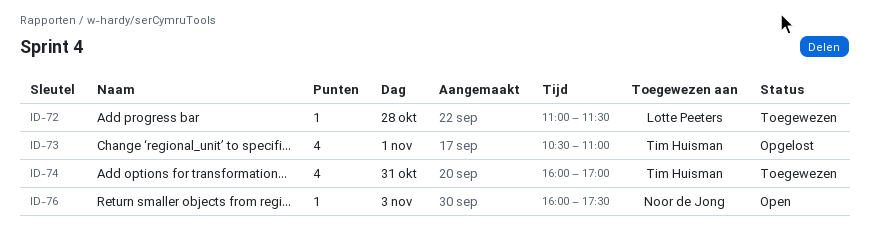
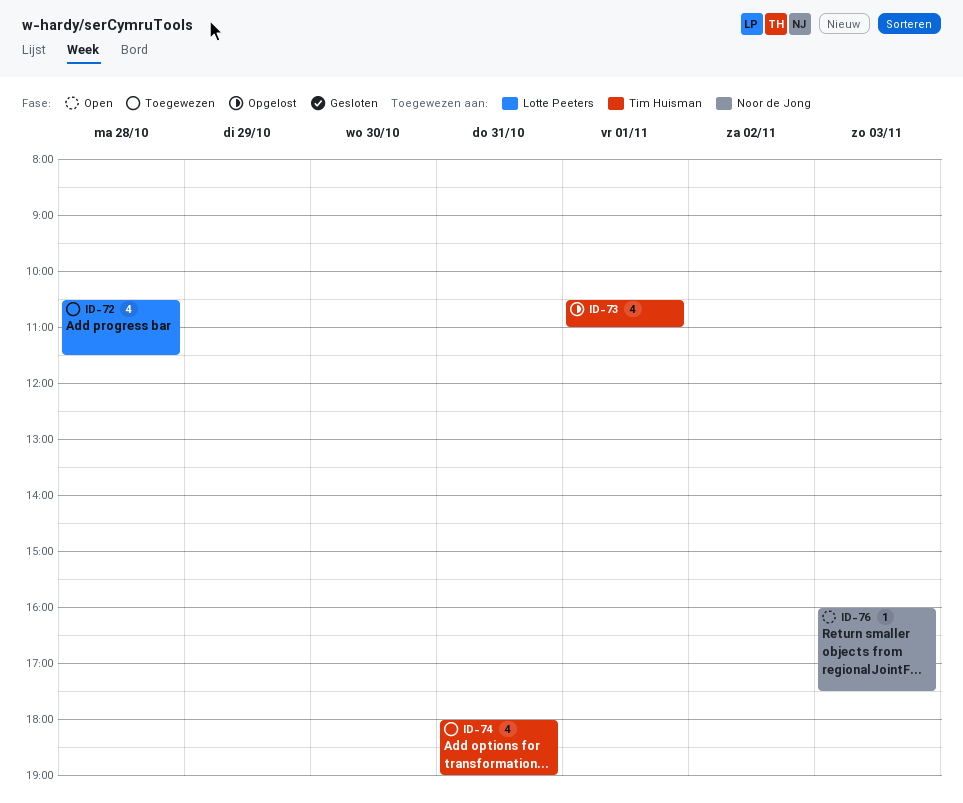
ID-72, estimate: 1 -> 4
ID-72, begins: 11:00 -> 10:30
ID-74, begins: 16:00 -> 18:00
ID-74, ends: 17:00 -> 19:00

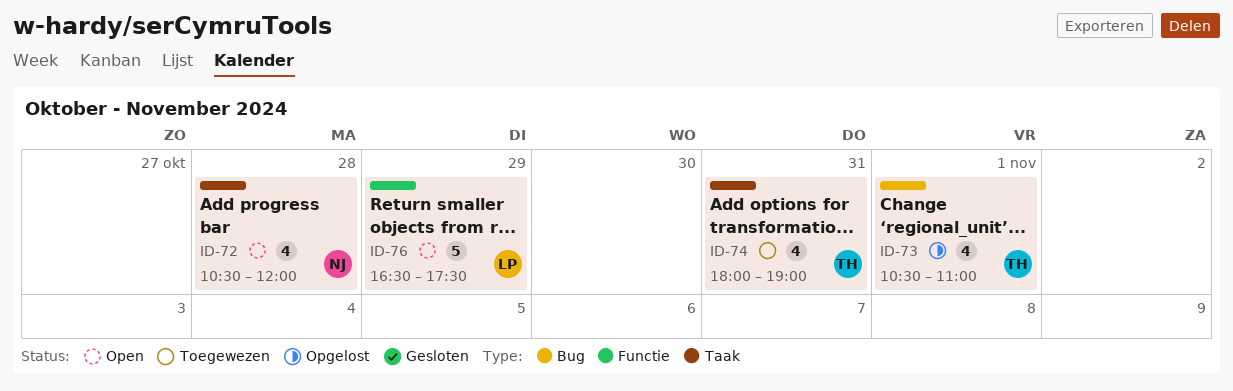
ID-72, status: Toegewezen -> Open
ID-72, owner: Lotte Peeters -> Noor de Jong
ID-72, ends: 11:30 -> 12:00
ID-76, owner: Noor de Jong -> Lotte Peeters
ID-76, estimate: 1 -> 5
ID-76, day: Nov 3 -> Oct 29
ID-76, begins: 16:00 -> 16:30

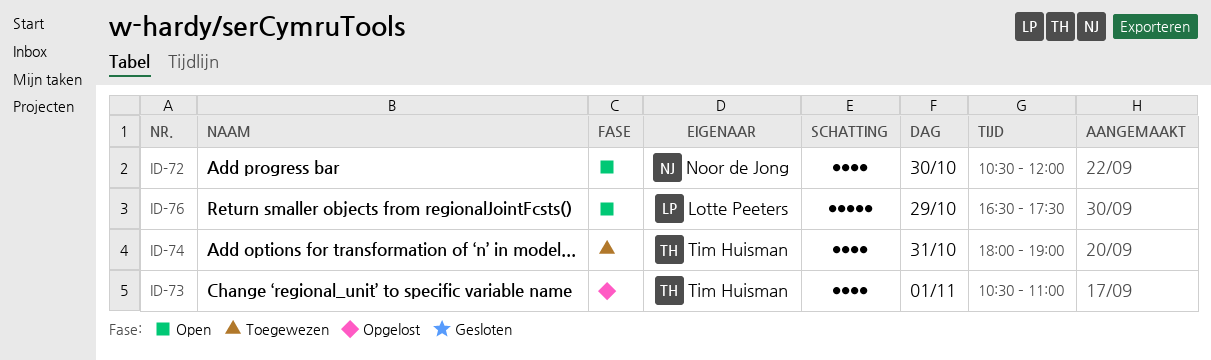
ID-72, day: Oct 28 -> Oct 30

